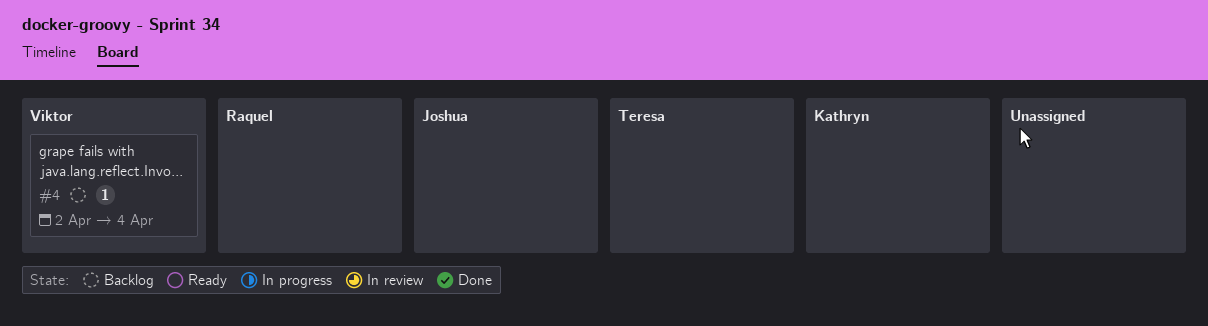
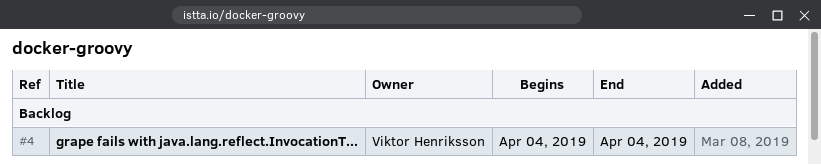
#4, start: Apr 2 -> Apr 4

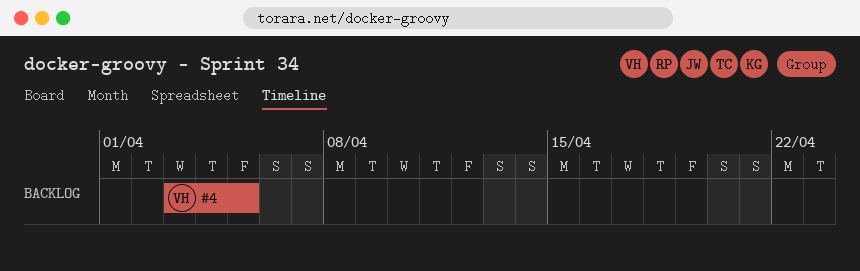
#4, start: Apr 4 -> Apr 3
#4, due: Apr 4 -> Apr 5

